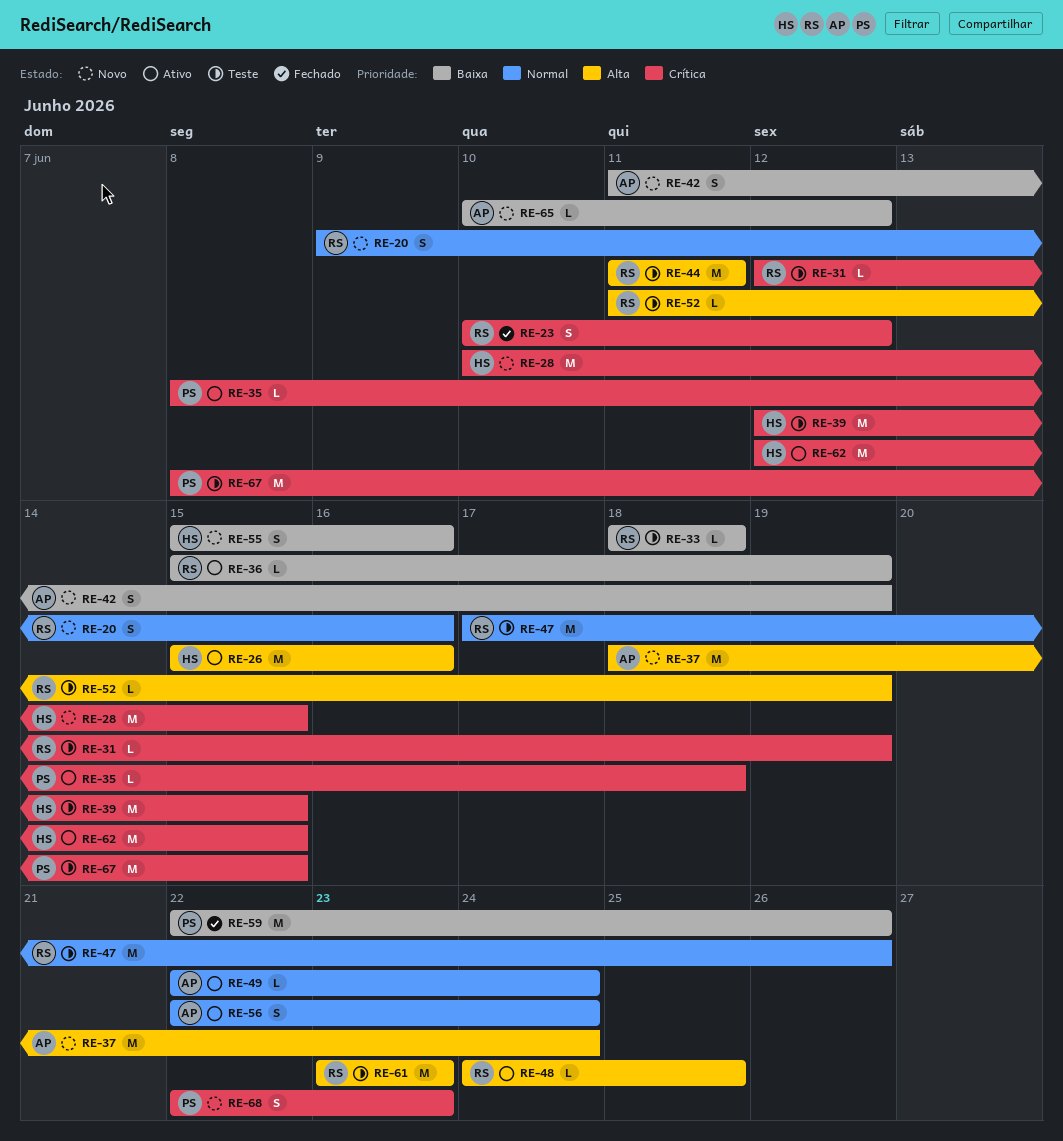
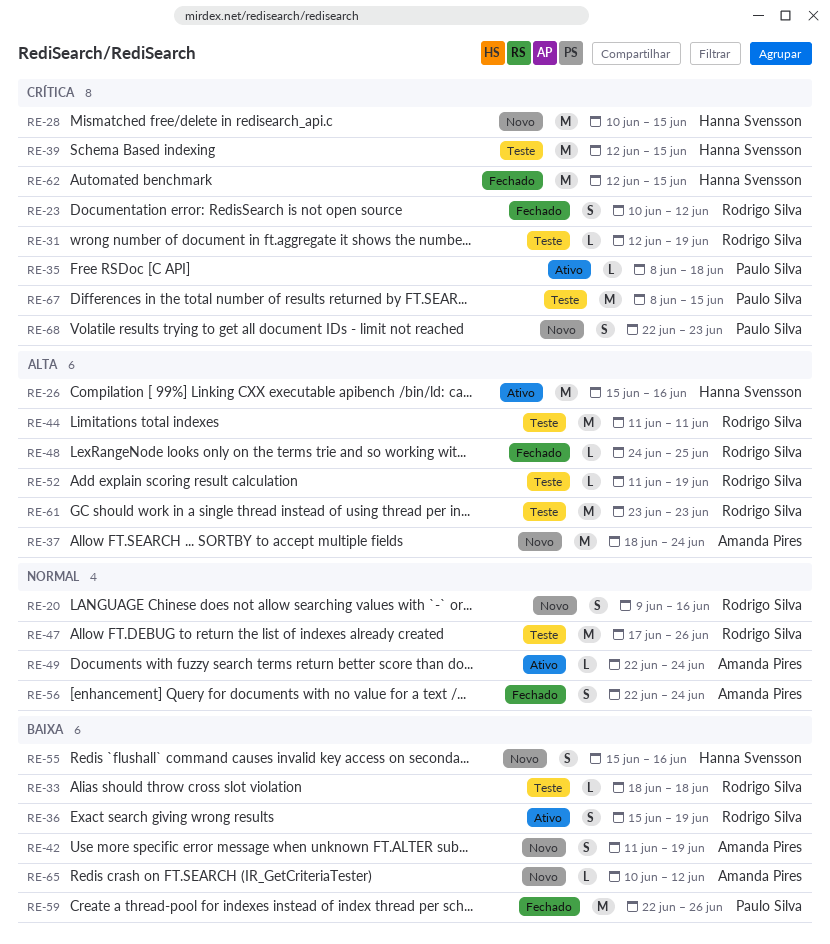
RE-36, estimate: L -> S
RE-48, status: Ativo -> Fechado
RE-56, status: Ativo -> Fechado
RE-62, status: Ativo -> Fechado

